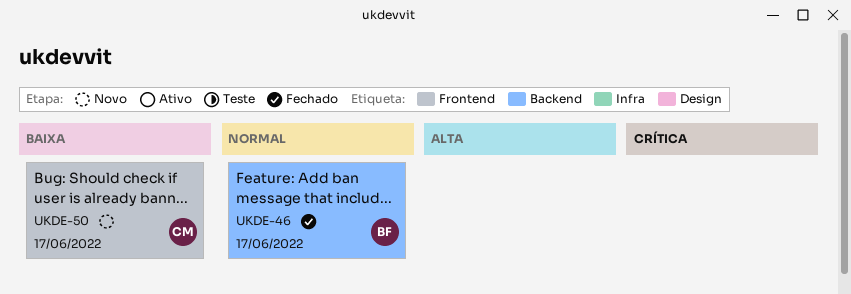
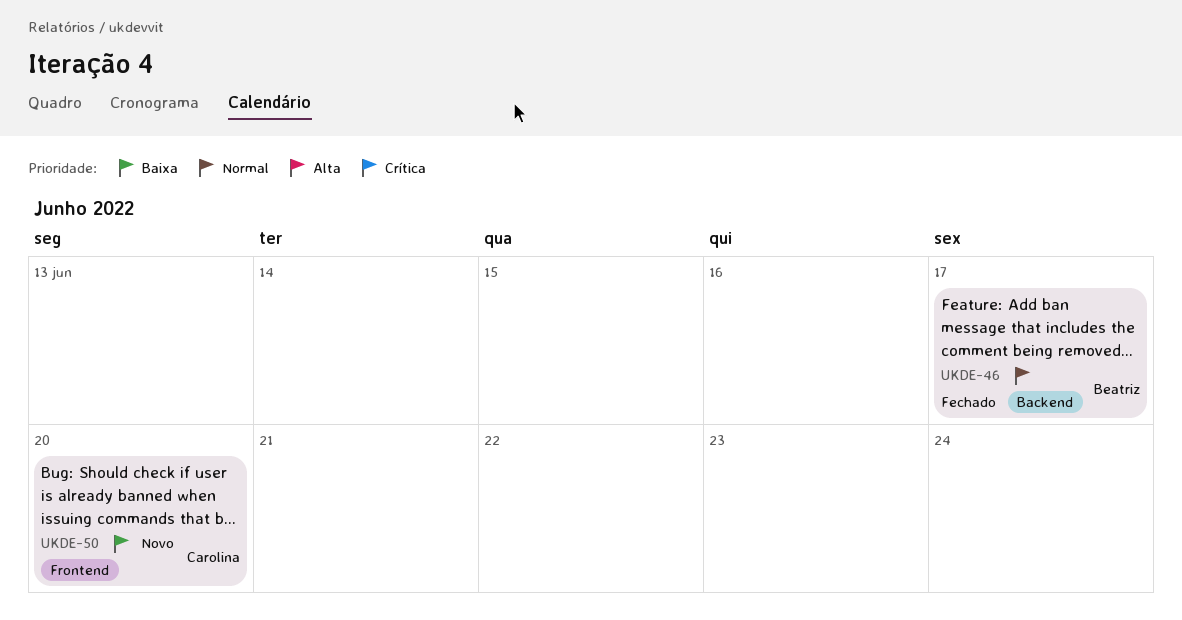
UKDE-50, due: Jun 17 -> Jun 20

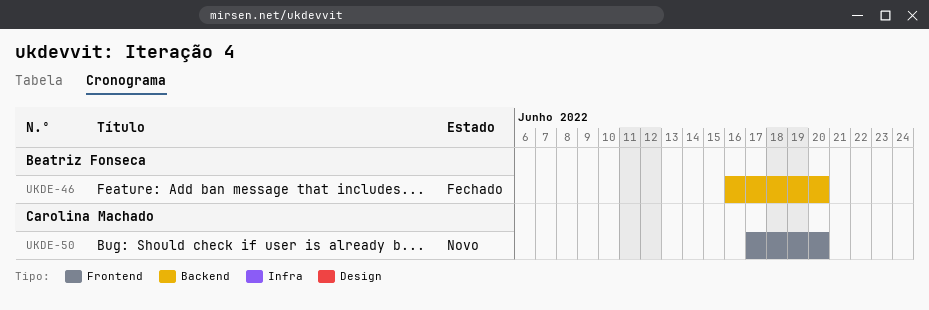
UKDE-46, due: Jun 17 -> Jun 20

